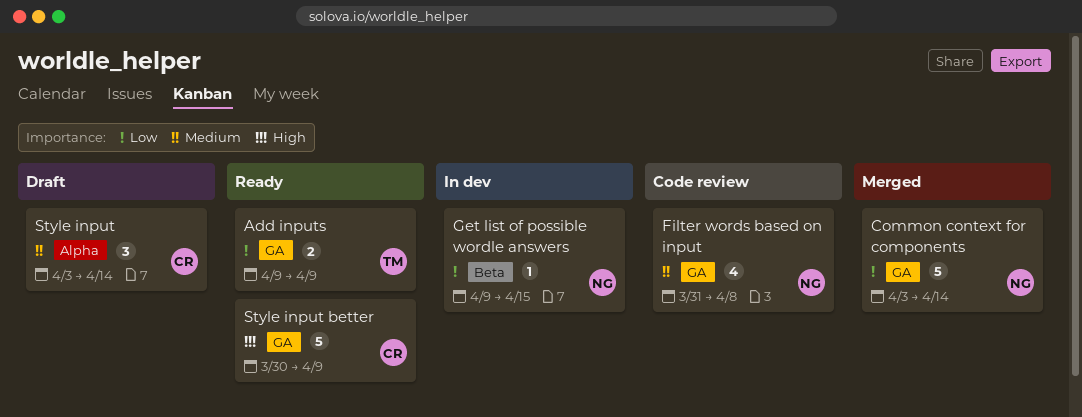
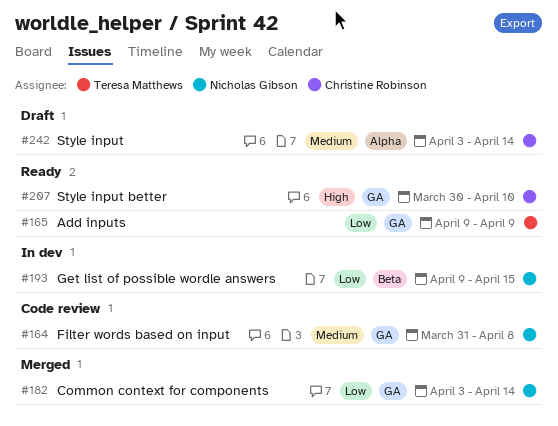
Style input better, due: Apr 9 -> Apr 10

